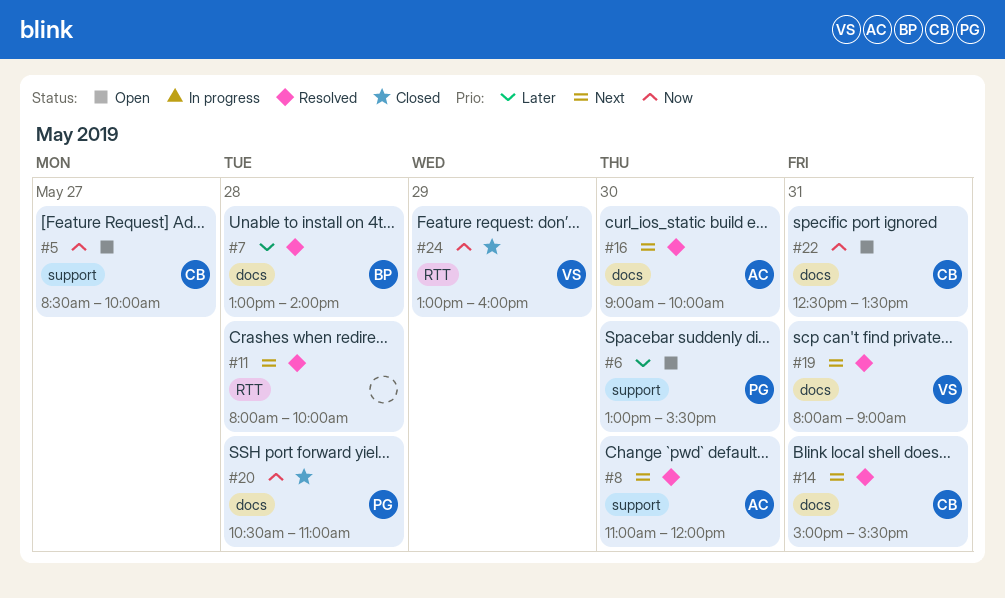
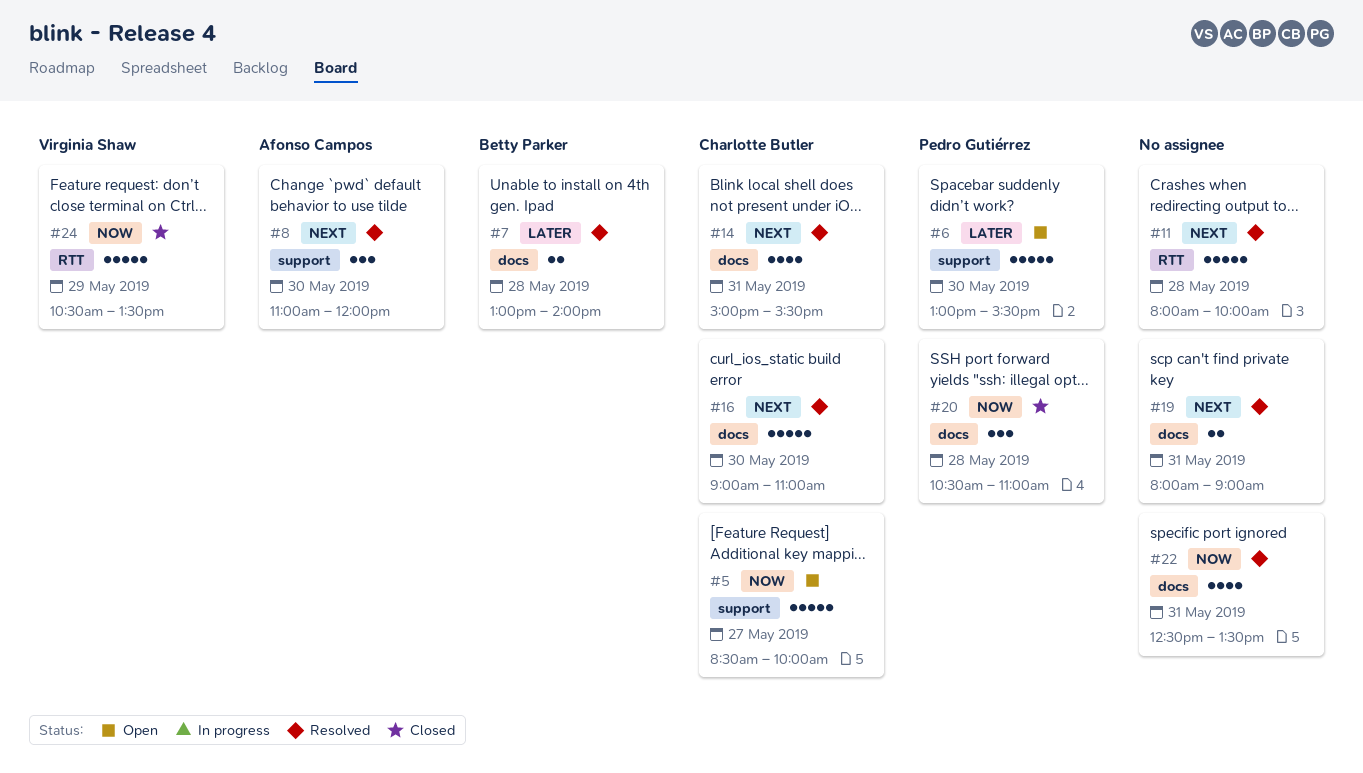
#16, owner: Afonso Campos -> Charlotte Butler
#16, ends: 10:00 -> 11:00
#19, owner: Virginia Shaw -> none
#22, status: Open -> Resolved
#22, owner: Charlotte Butler -> none
#24, begins: 13:00 -> 10:30
#24, ends: 16:00 -> 13:30

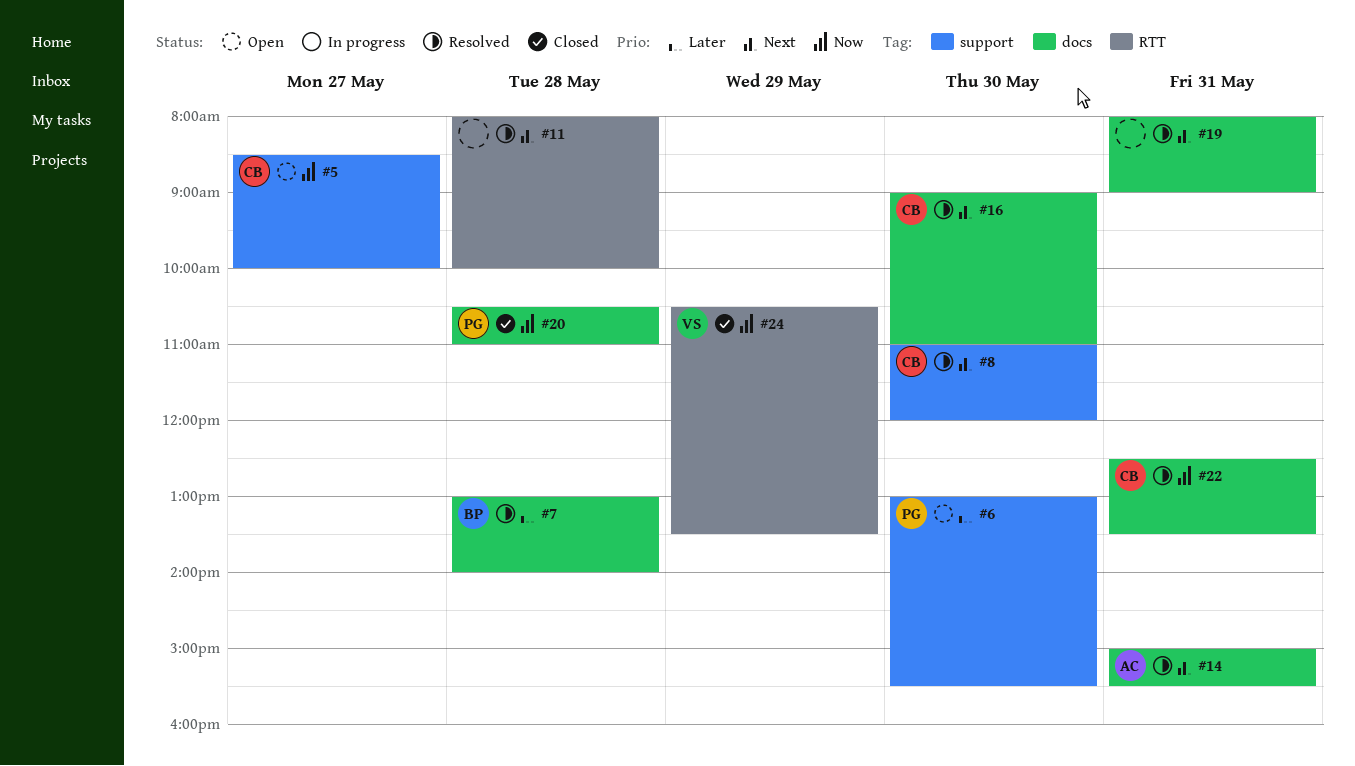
#8, owner: Afonso Campos -> Charlotte Butler
#14, owner: Charlotte Butler -> Afonso Campos
#22, owner: none -> Charlotte Butler

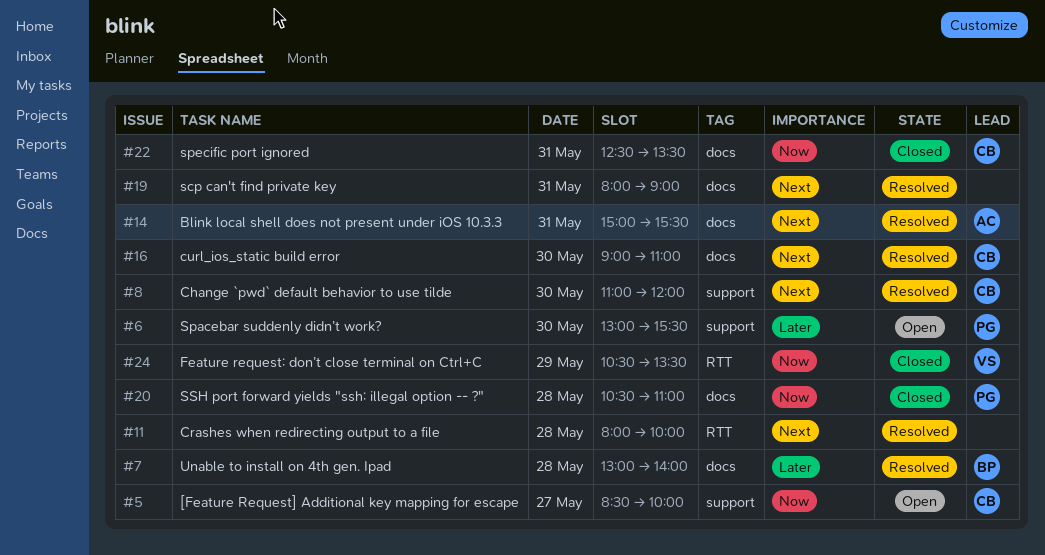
#22, status: Resolved -> Closed

